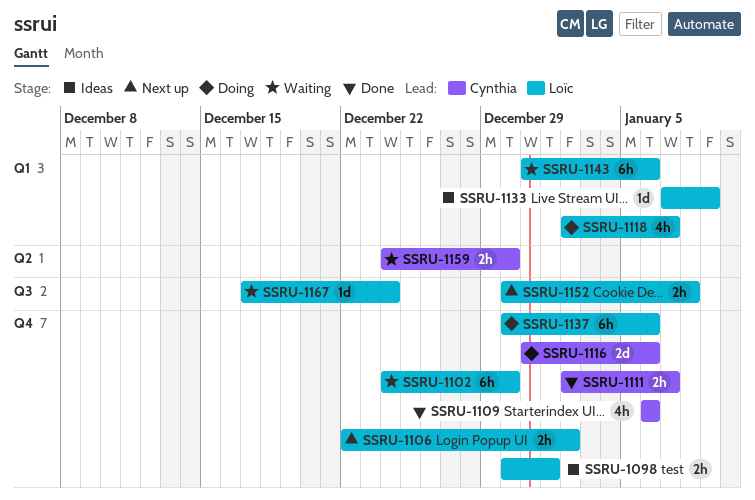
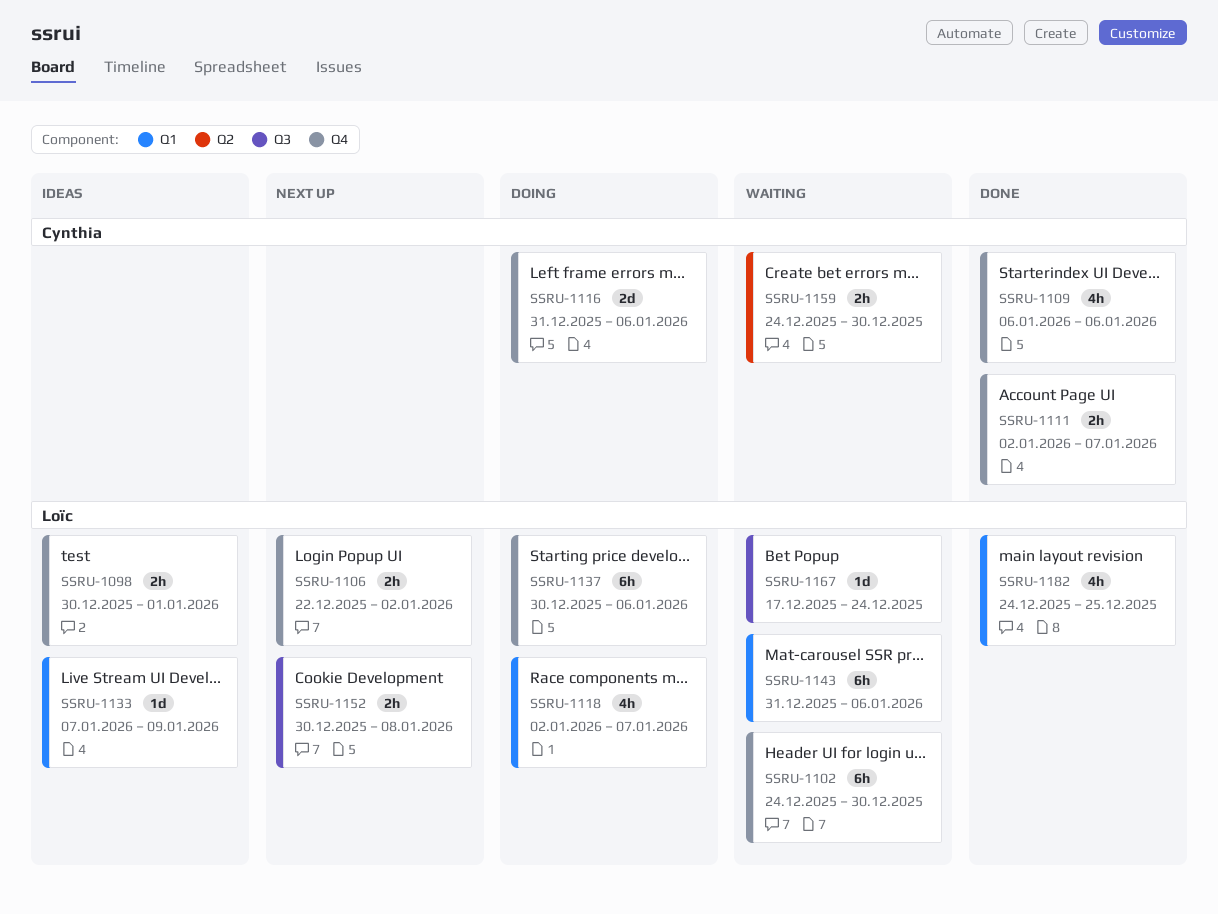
SSRU-1182: none -> present

